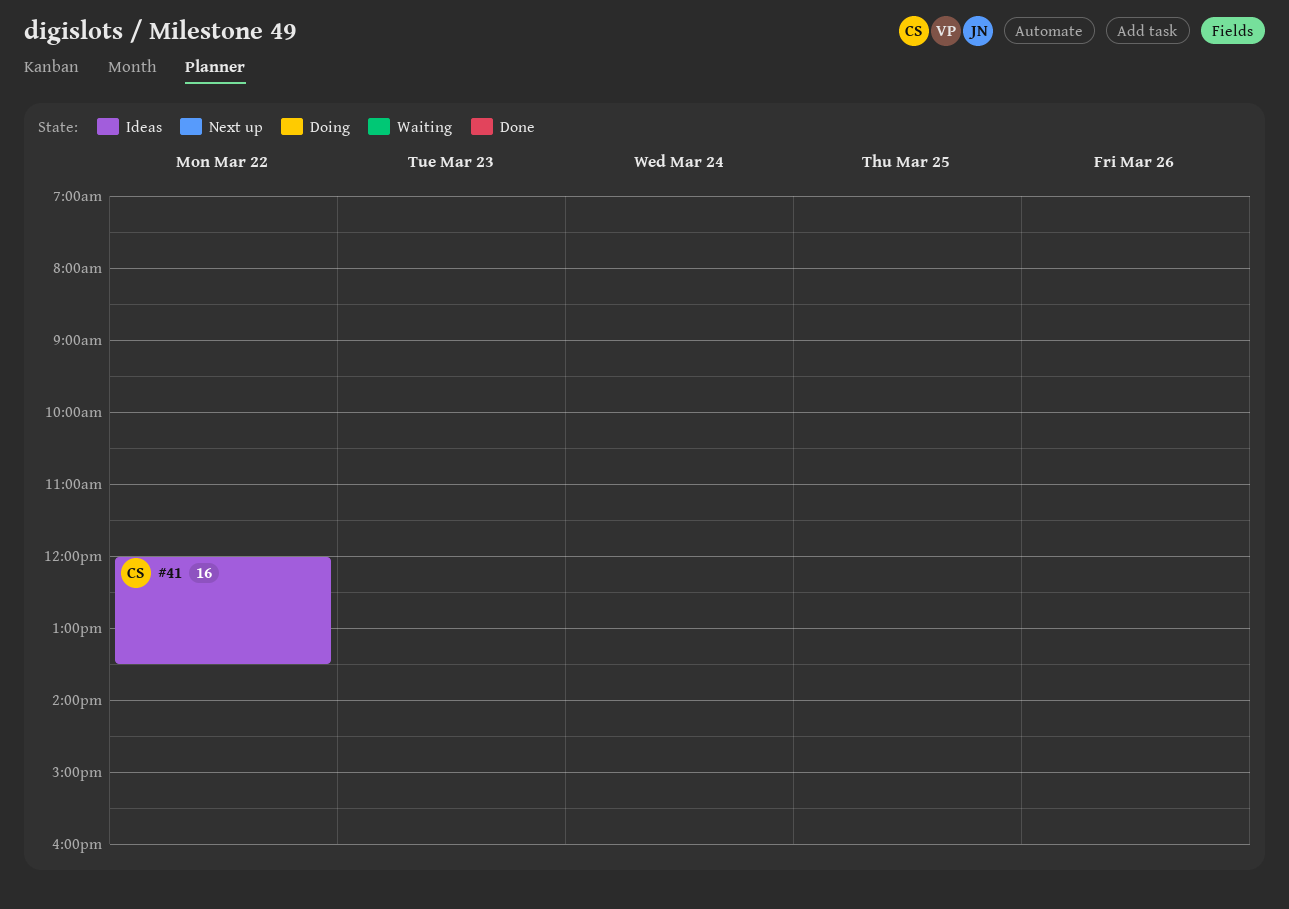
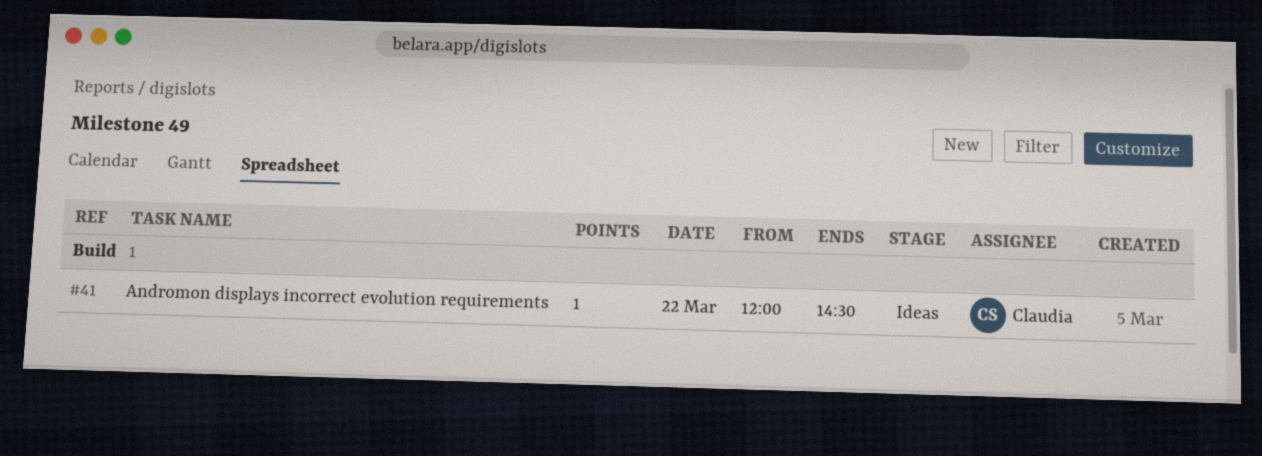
#41, estimate: 16 -> 1
#41, ends: 13:30 -> 14:30

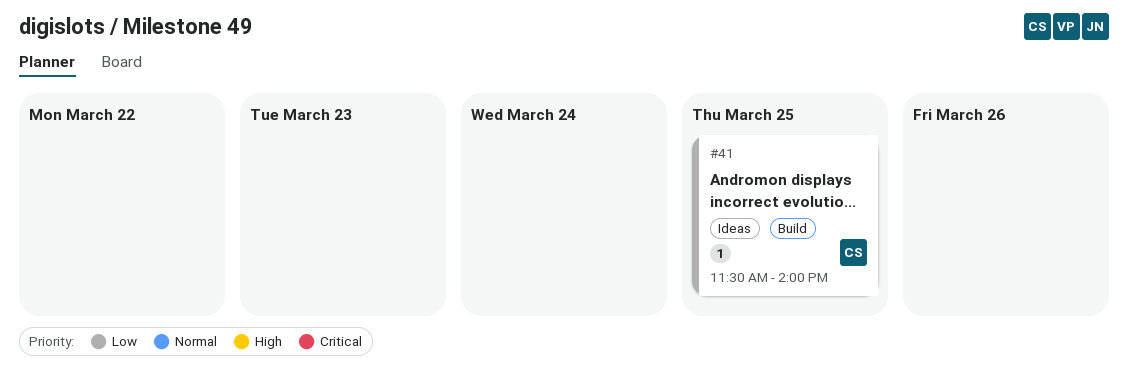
#41, day: Mar 22 -> Mar 25
#41, begins: 12:00 -> 11:30
#41, ends: 14:30 -> 14:00

